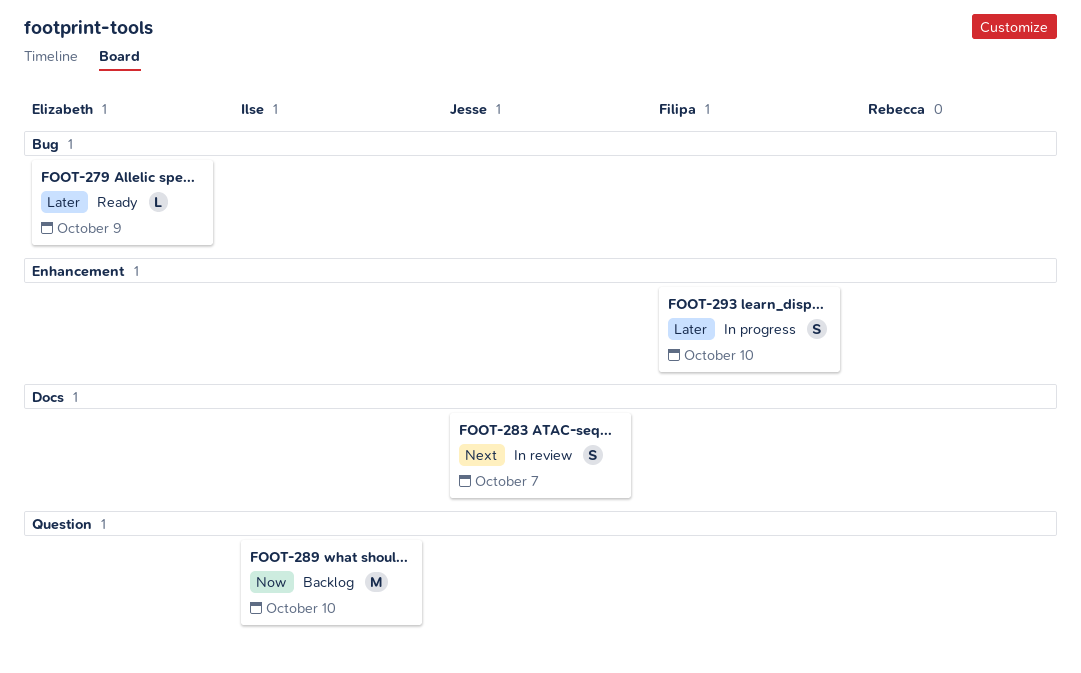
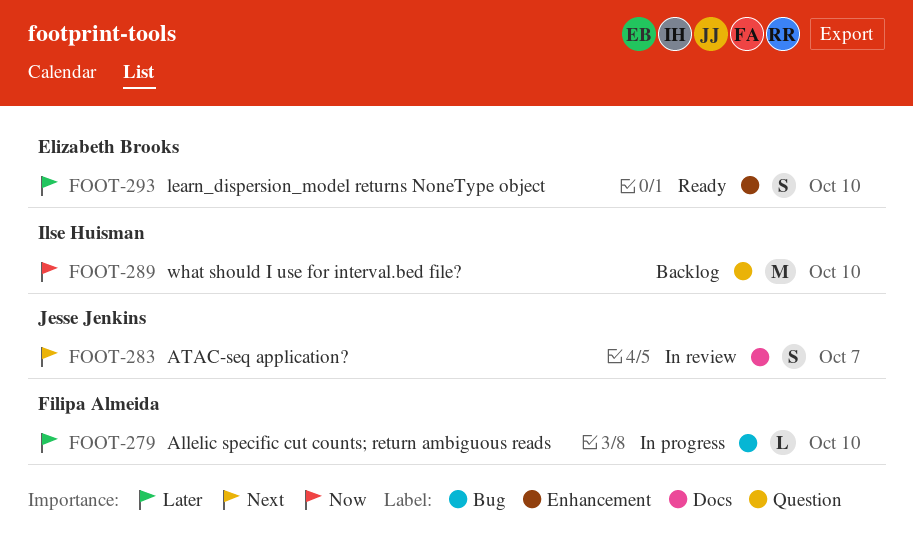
FOOT-279, status: Ready -> In progress
FOOT-279, owner: Elizabeth Brooks -> Filipa Almeida
FOOT-279, due: Oct 9 -> Oct 10
FOOT-293, status: In progress -> Ready
FOOT-293, owner: Filipa Almeida -> Elizabeth Brooks

